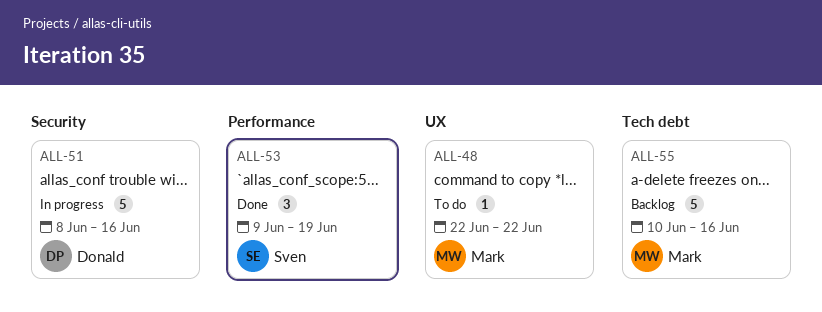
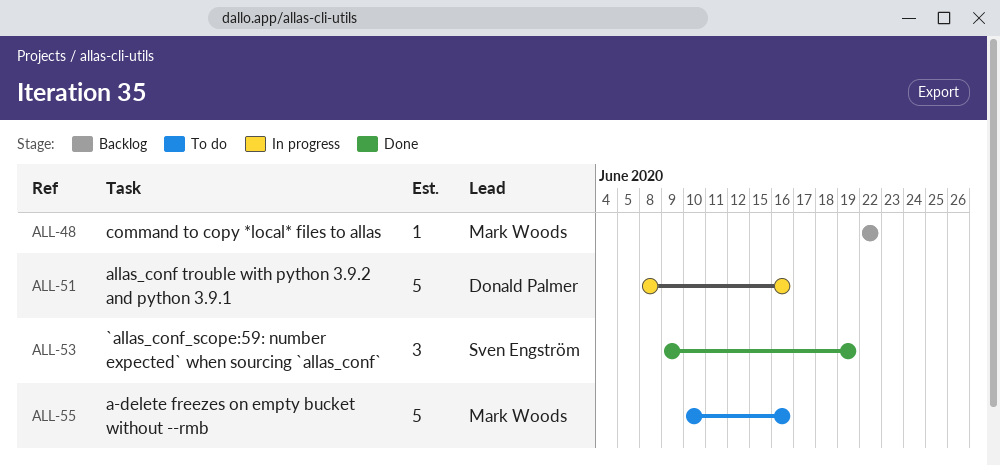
ALL-48, status: To do -> Backlog
ALL-55, status: Backlog -> To do

